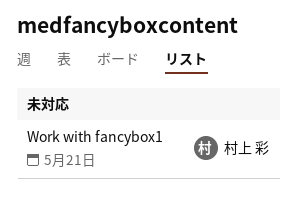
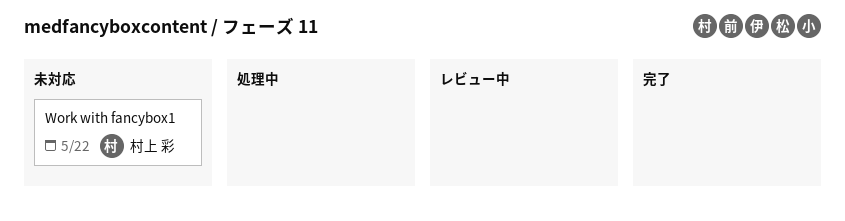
Work with fancybox1, due: May 21 -> May 22

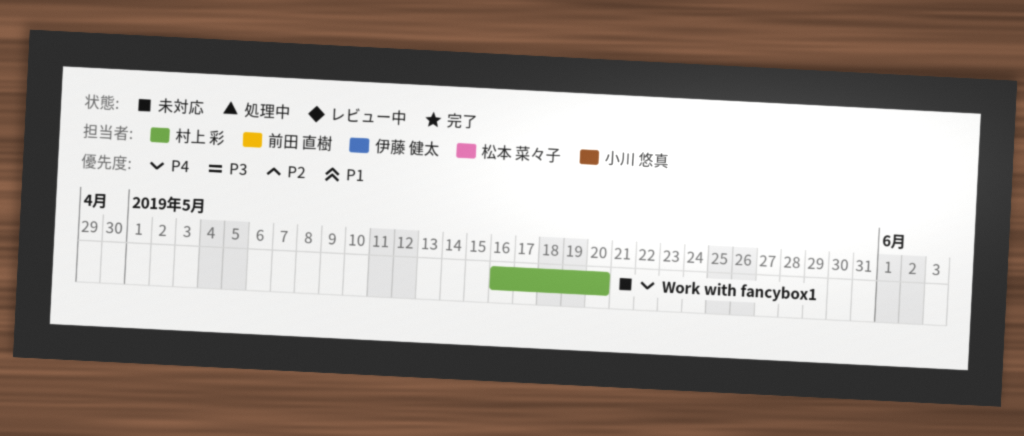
Work with fancybox1, due: May 22 -> May 20

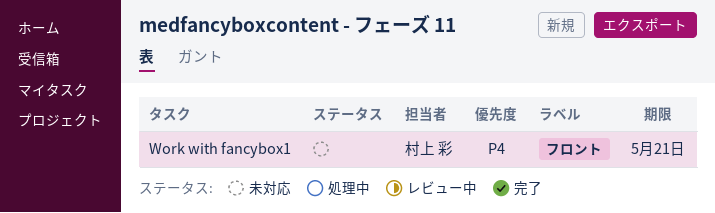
Work with fancybox1, due: May 20 -> May 21

